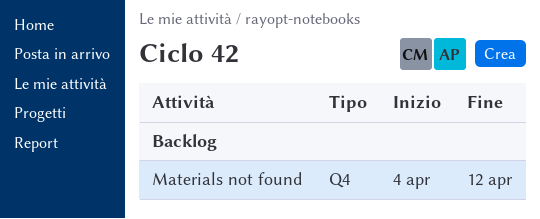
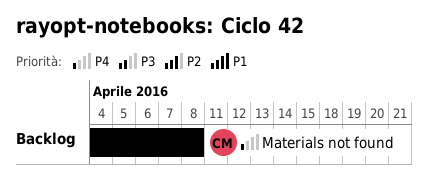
Materials not found, due: Apr 12 -> Apr 8

